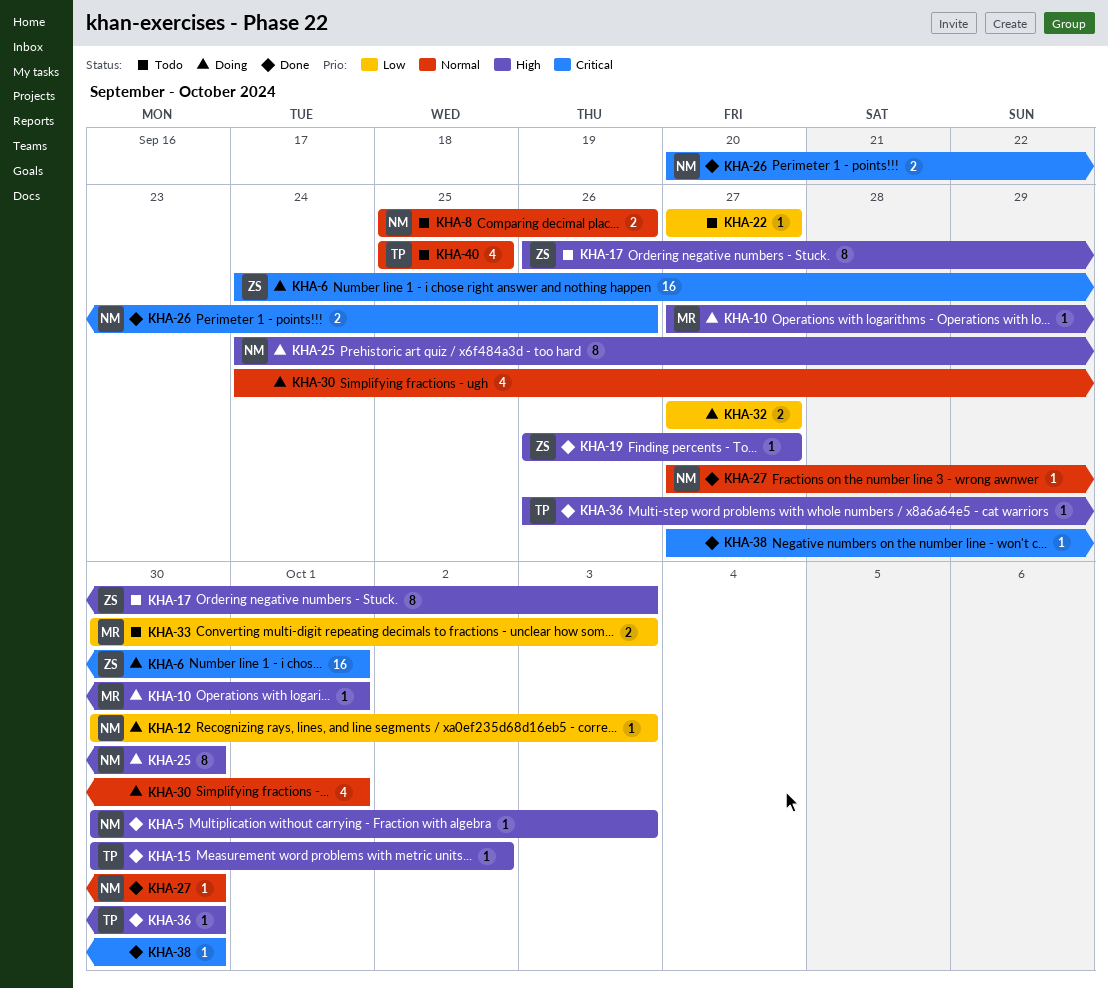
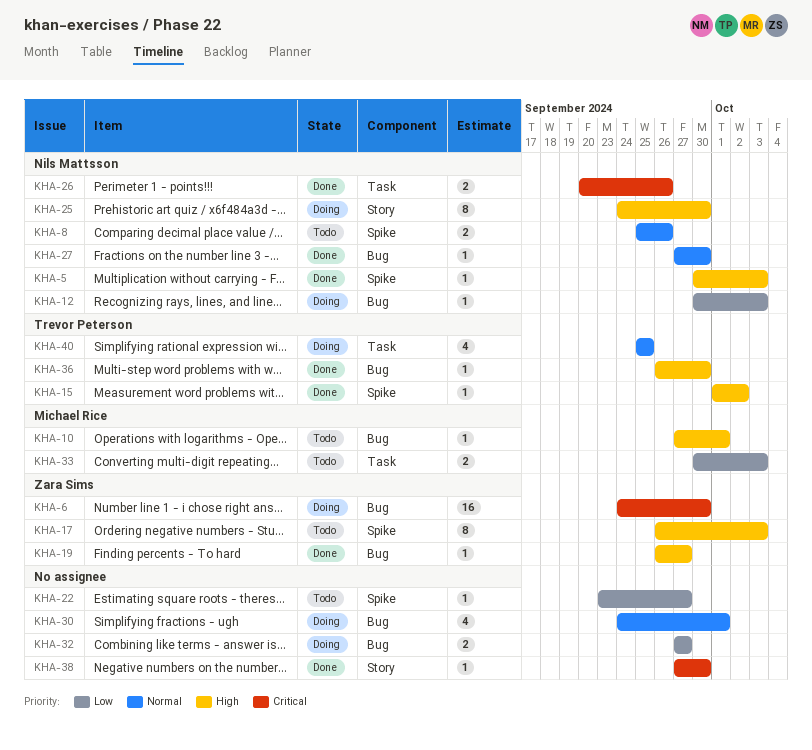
KHA-6, due: Oct 1 -> Sep 30
KHA-10, status: Doing -> Todo
KHA-15, start: Sep 30 -> Oct 1
KHA-22, start: Sep 27 -> Sep 23
KHA-40, status: Todo -> Doing

